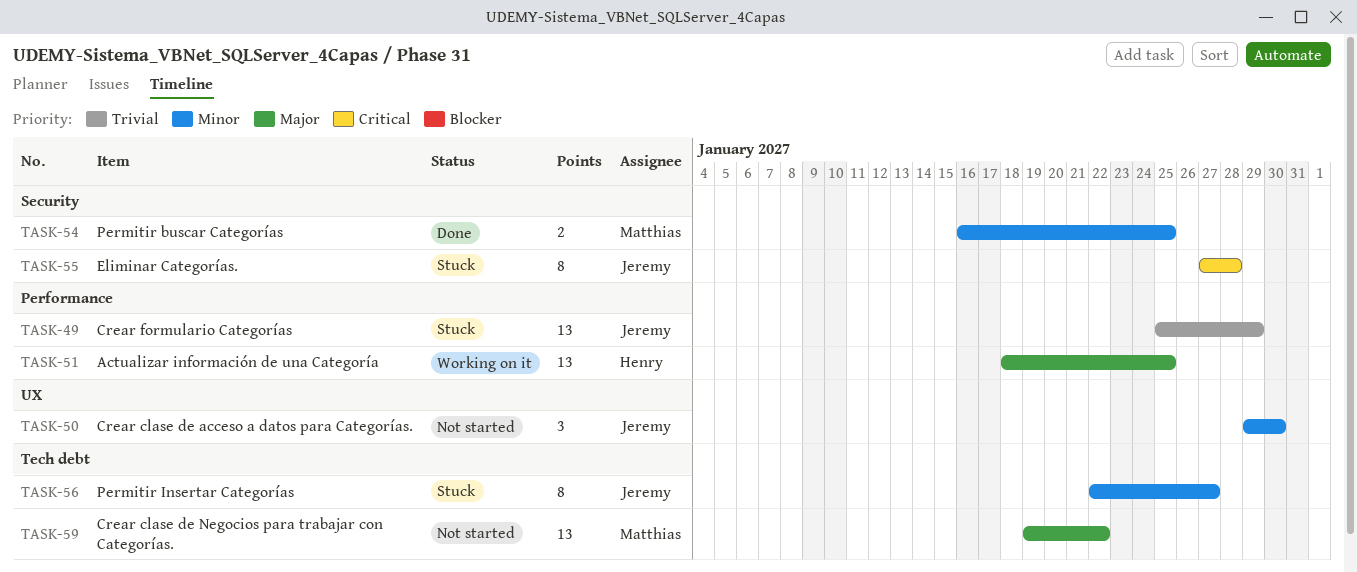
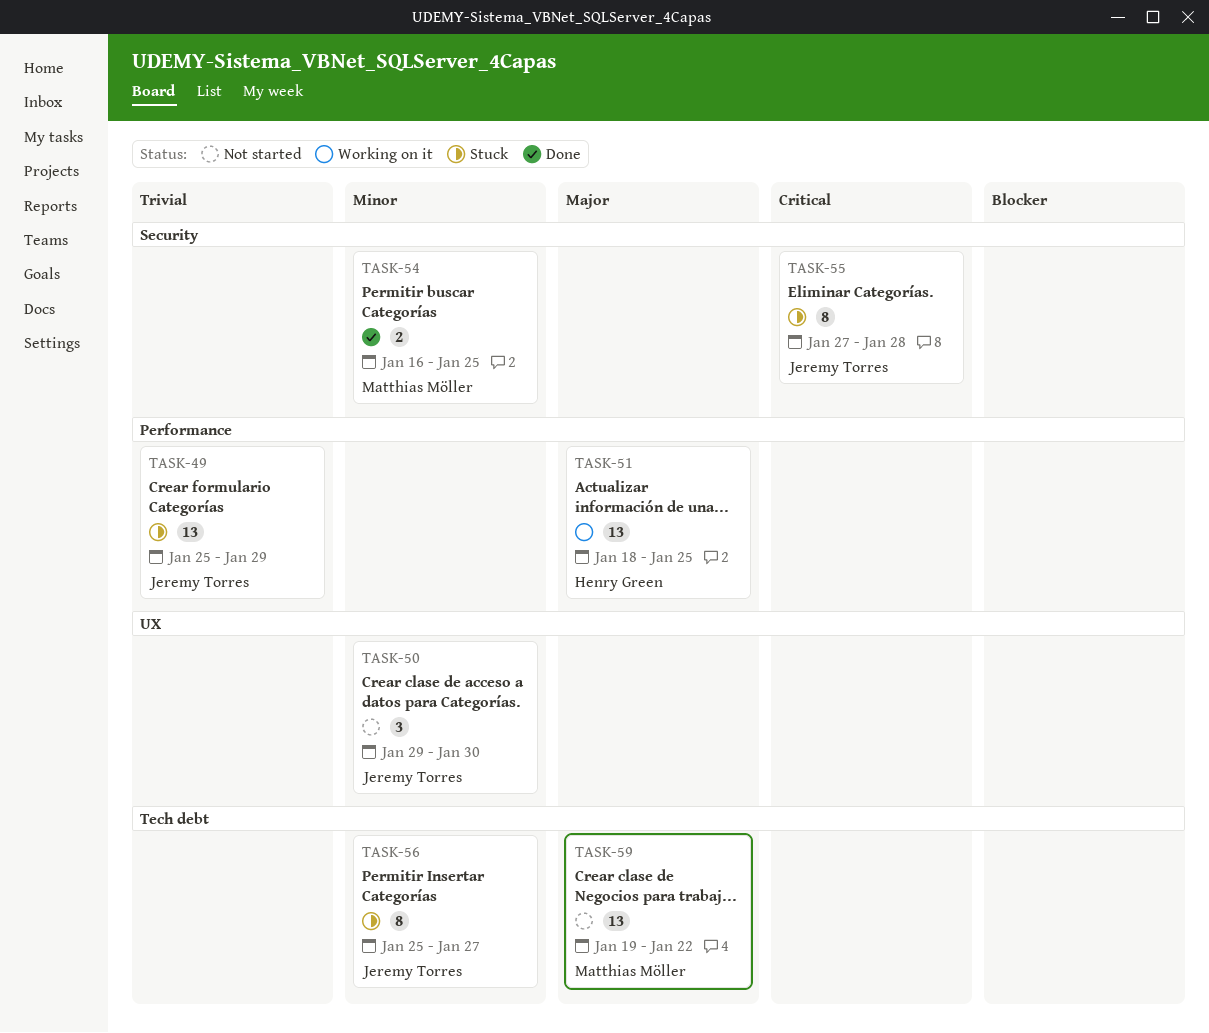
TASK-56, start: Jan 22 -> Jan 25

